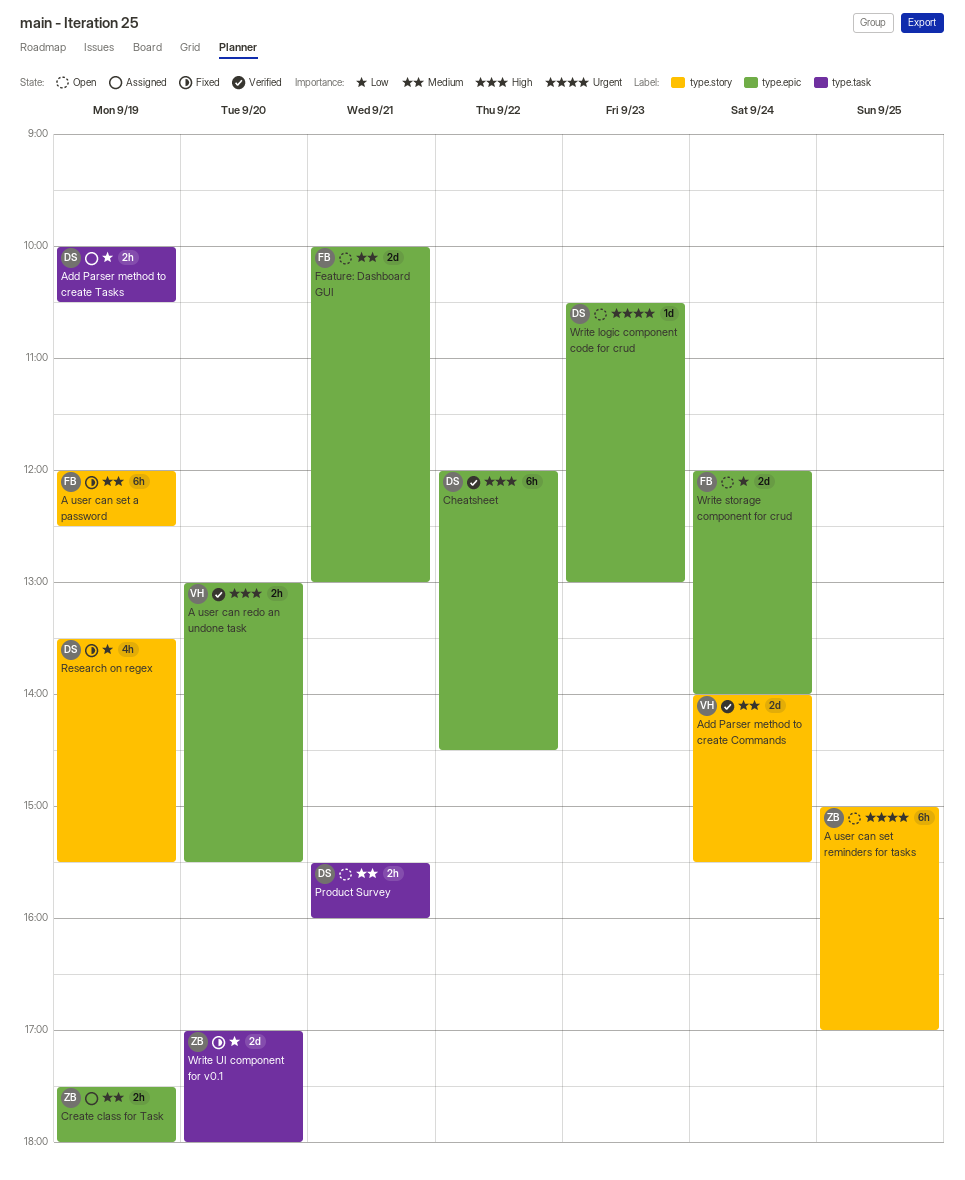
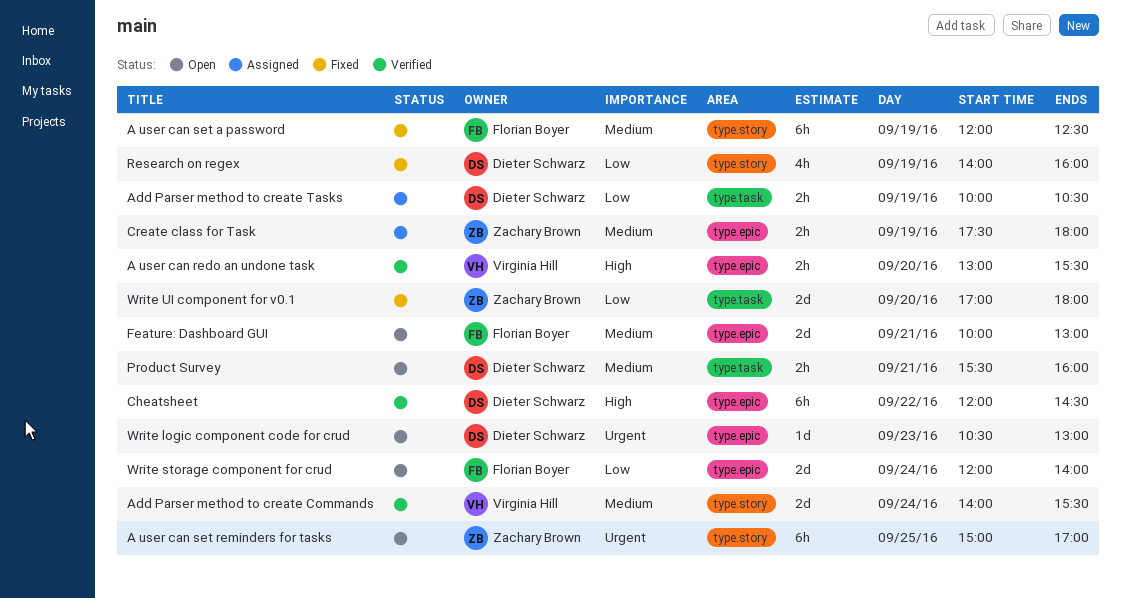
Research on regex, begins: 13:30 -> 14:00
Research on regex, ends: 15:30 -> 16:00

